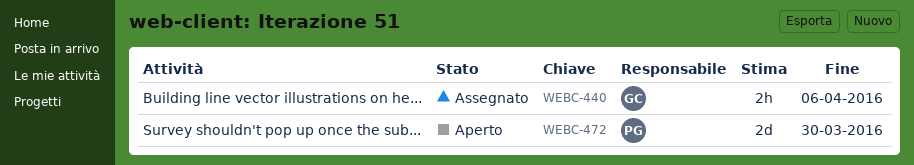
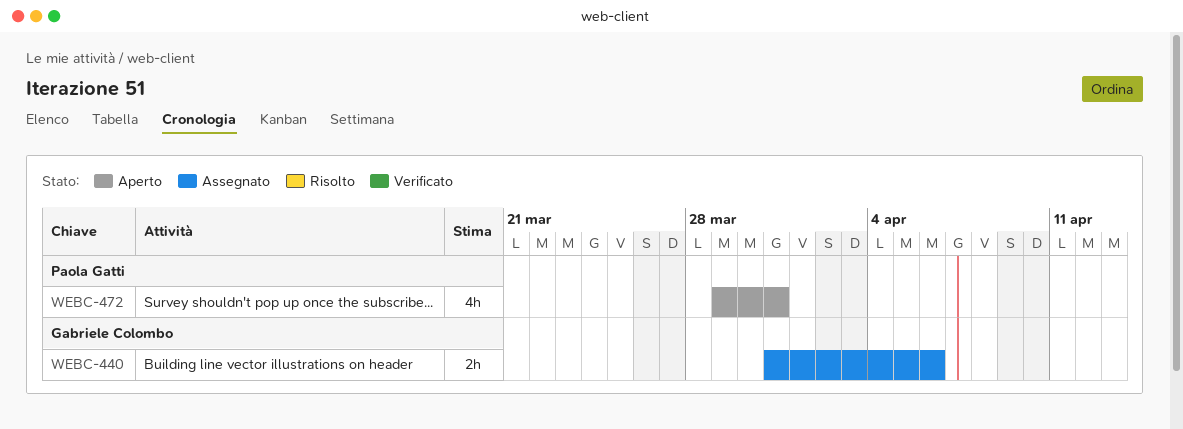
WEBC-472, estimate: 2d -> 4h
WEBC-472, due: Mar 30 -> Mar 31

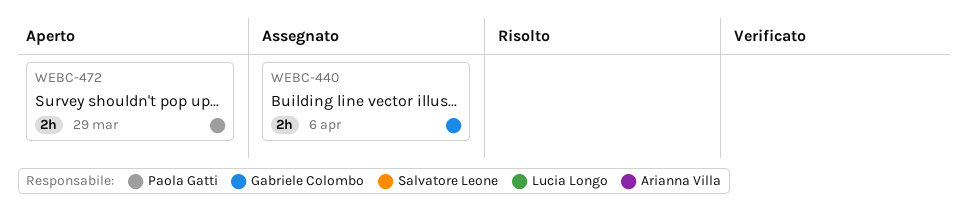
WEBC-472, estimate: 4h -> 2h
WEBC-472, due: Mar 31 -> Mar 29

